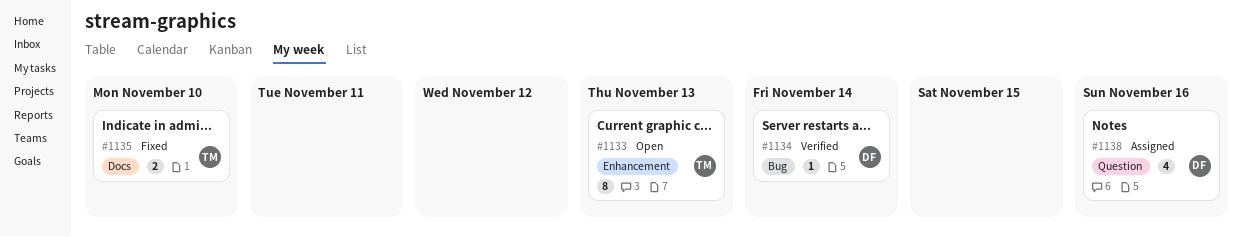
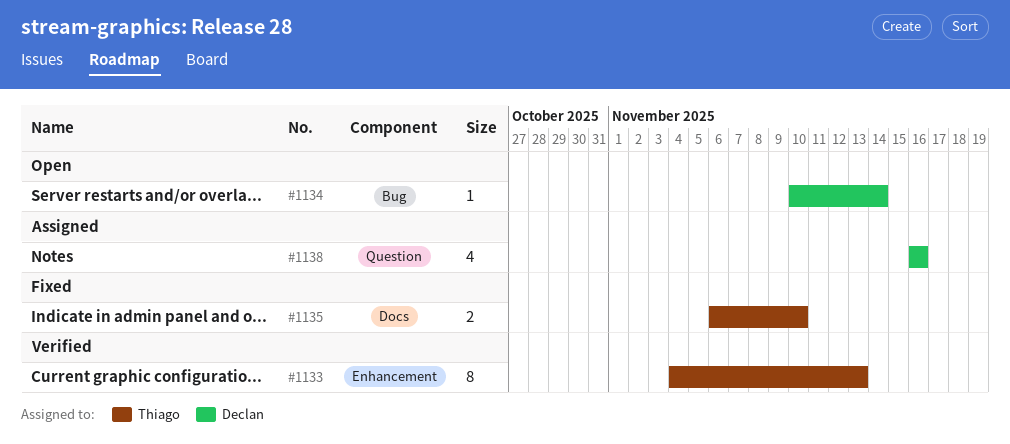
#1133, status: Open -> Verified
#1134, status: Verified -> Open

